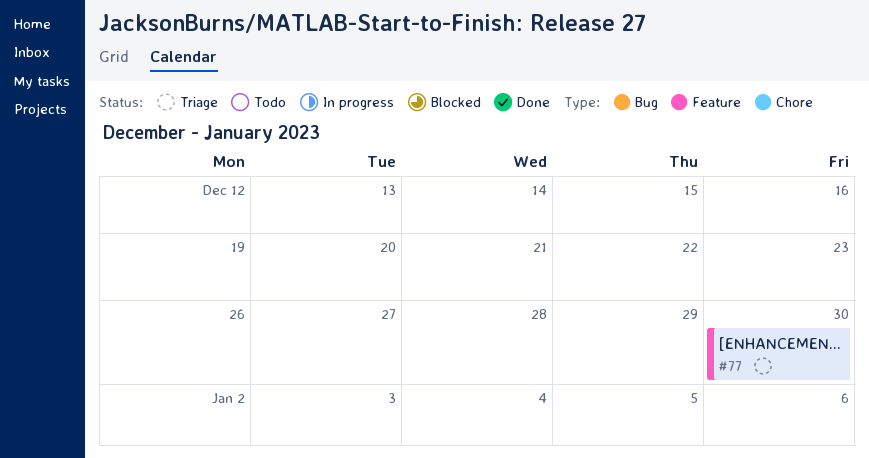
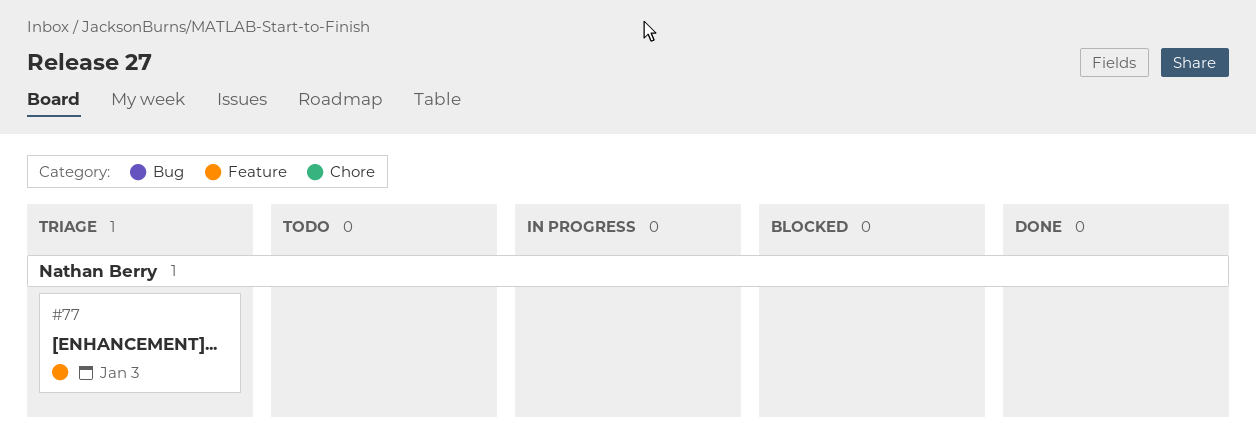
#77, due: Dec 30 -> Jan 3

